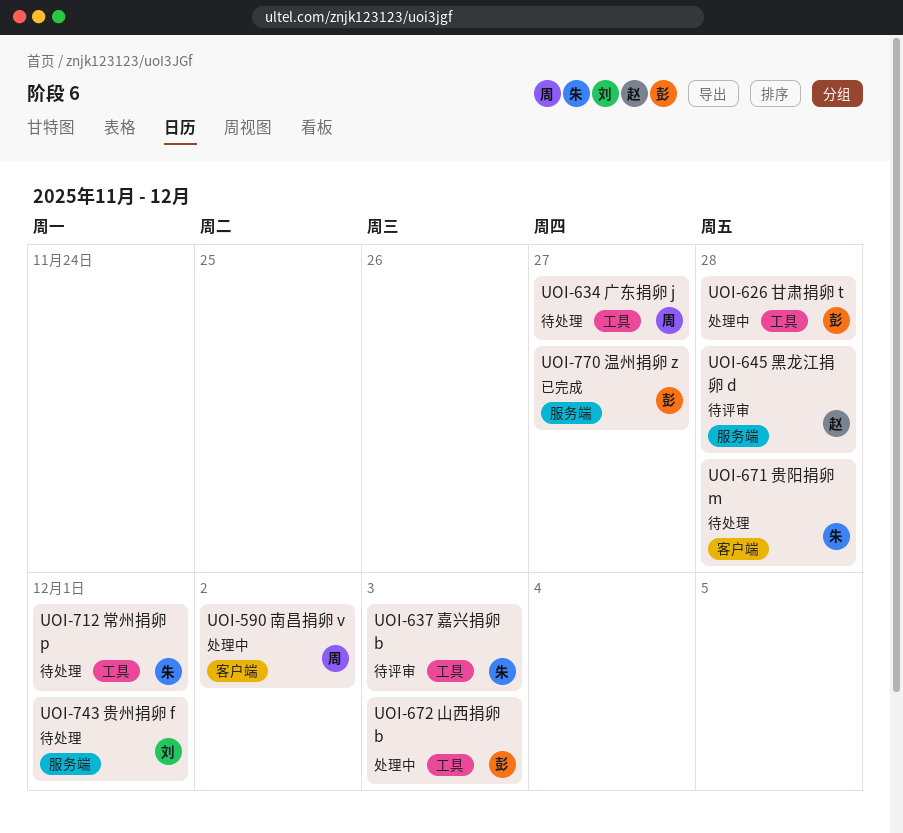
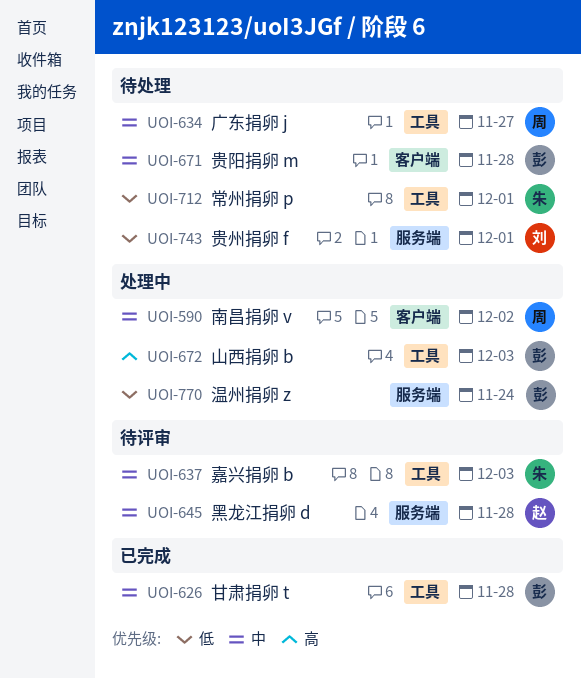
UOI-626, status: 处理中 -> 已完成
UOI-671, owner: 朱 -> 彭
UOI-770, status: 已完成 -> 处理中
UOI-770, due: Nov 27 -> Nov 24

